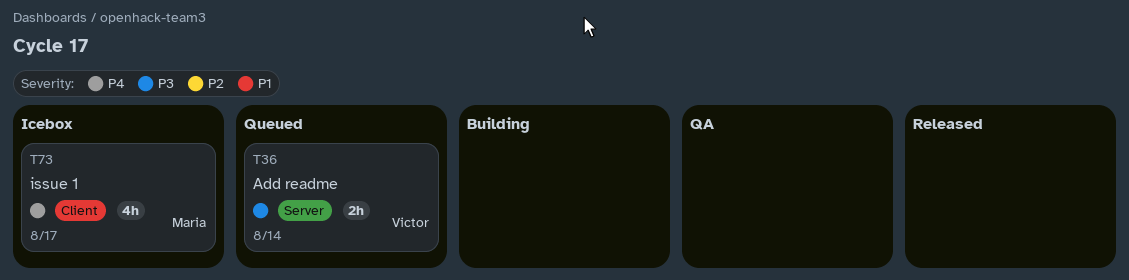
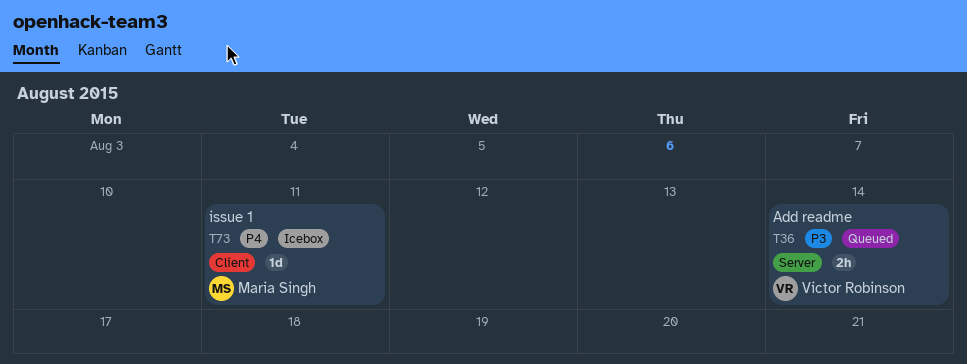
T73, estimate: 4h -> 1d
T73, due: Aug 17 -> Aug 11

